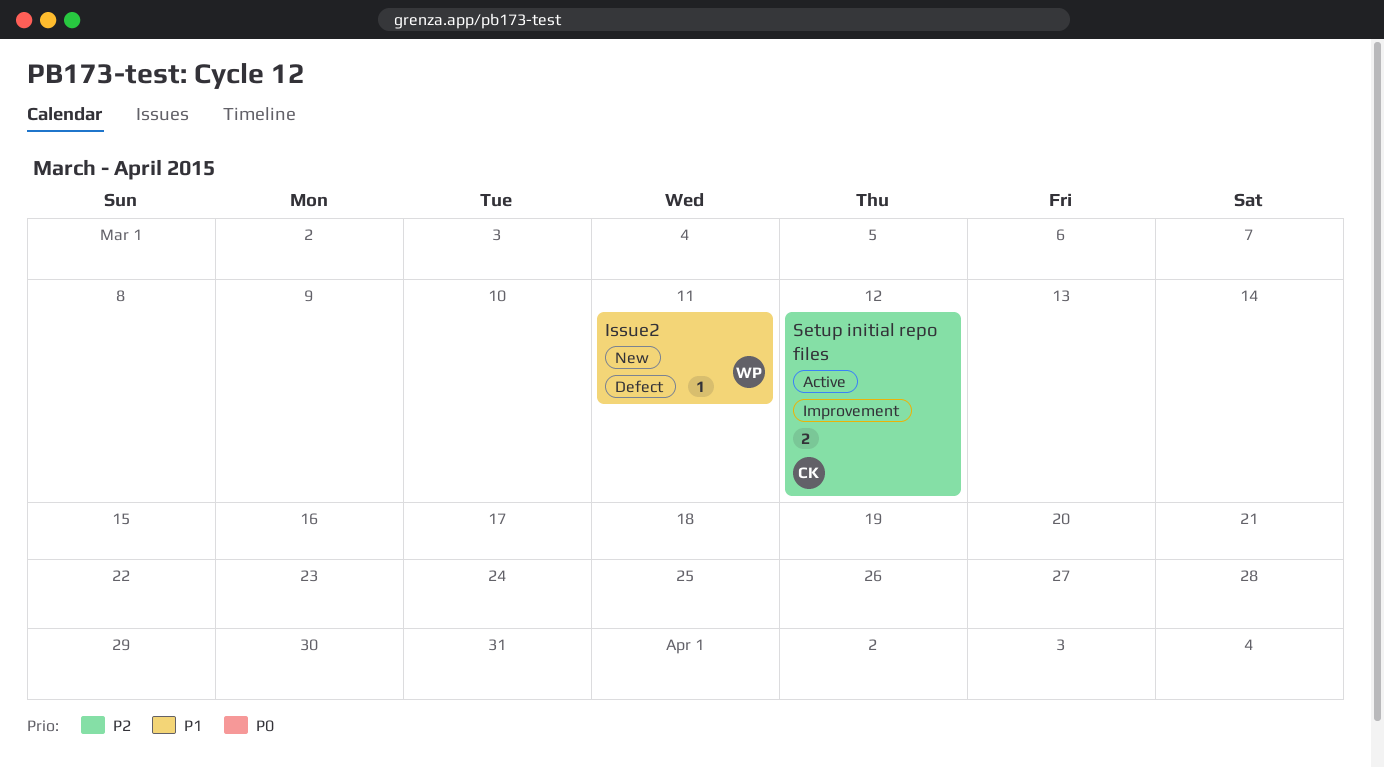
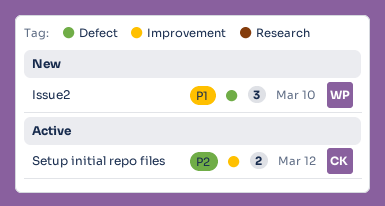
Issue2, estimate: 1 -> 3
Issue2, due: Mar 11 -> Mar 10

